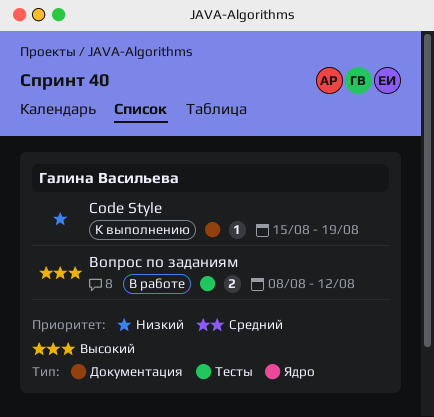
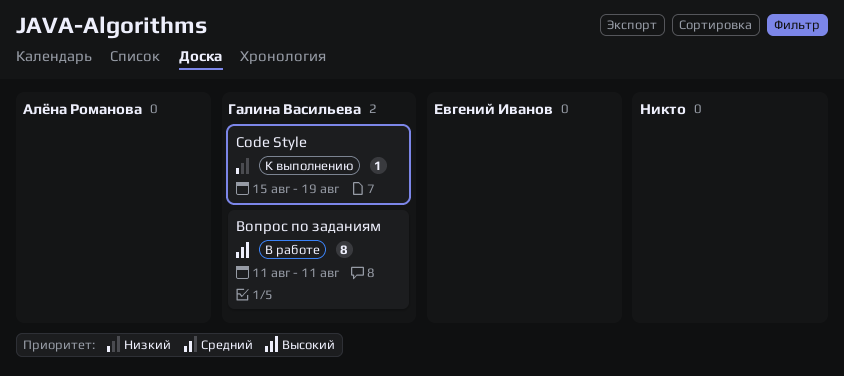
Вопрос по заданиям, estimate: 2 -> 8
Вопрос по заданиям, start: Aug 8 -> Aug 11
Вопрос по заданиям, due: Aug 12 -> Aug 11

